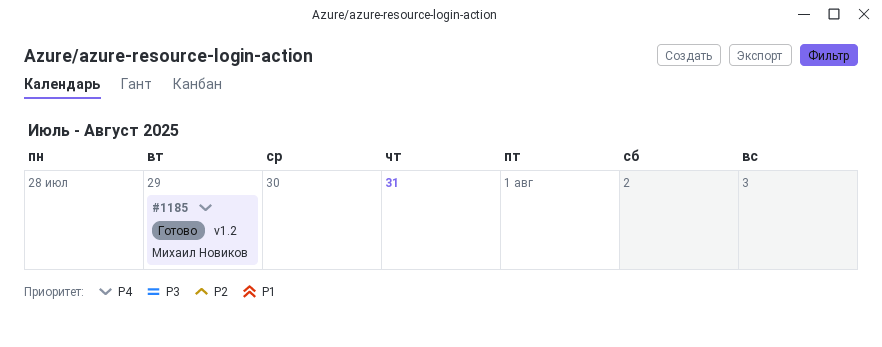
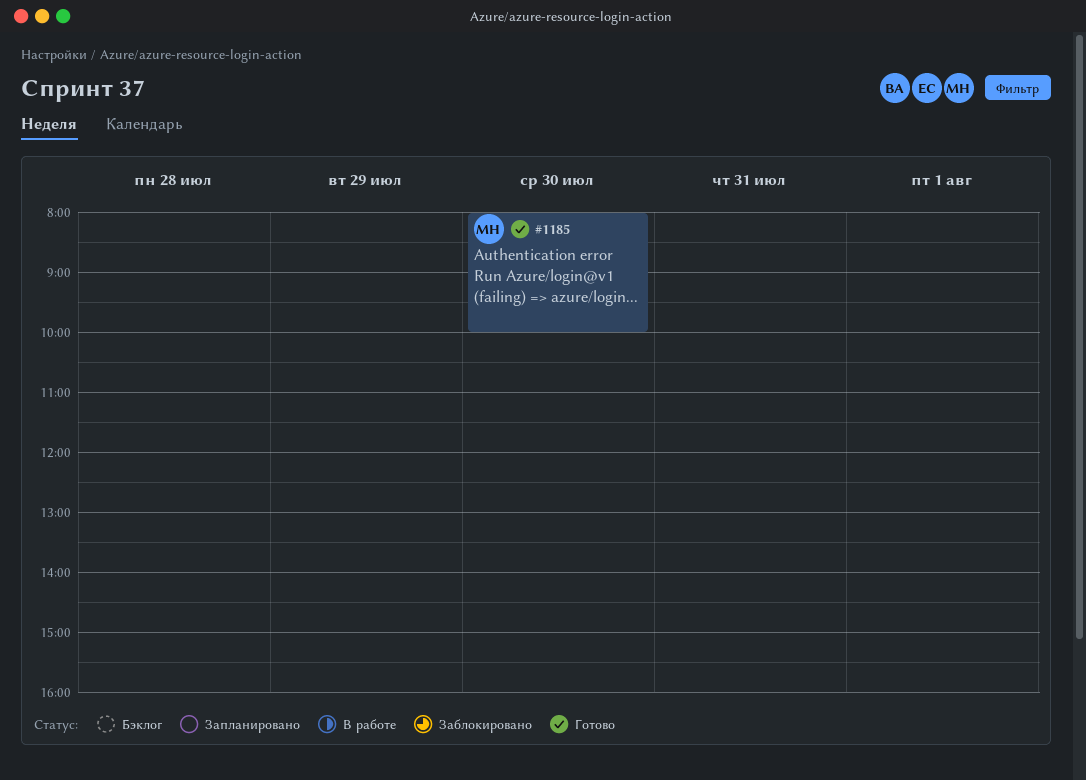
#1185, day: Jul 29 -> Jul 30

